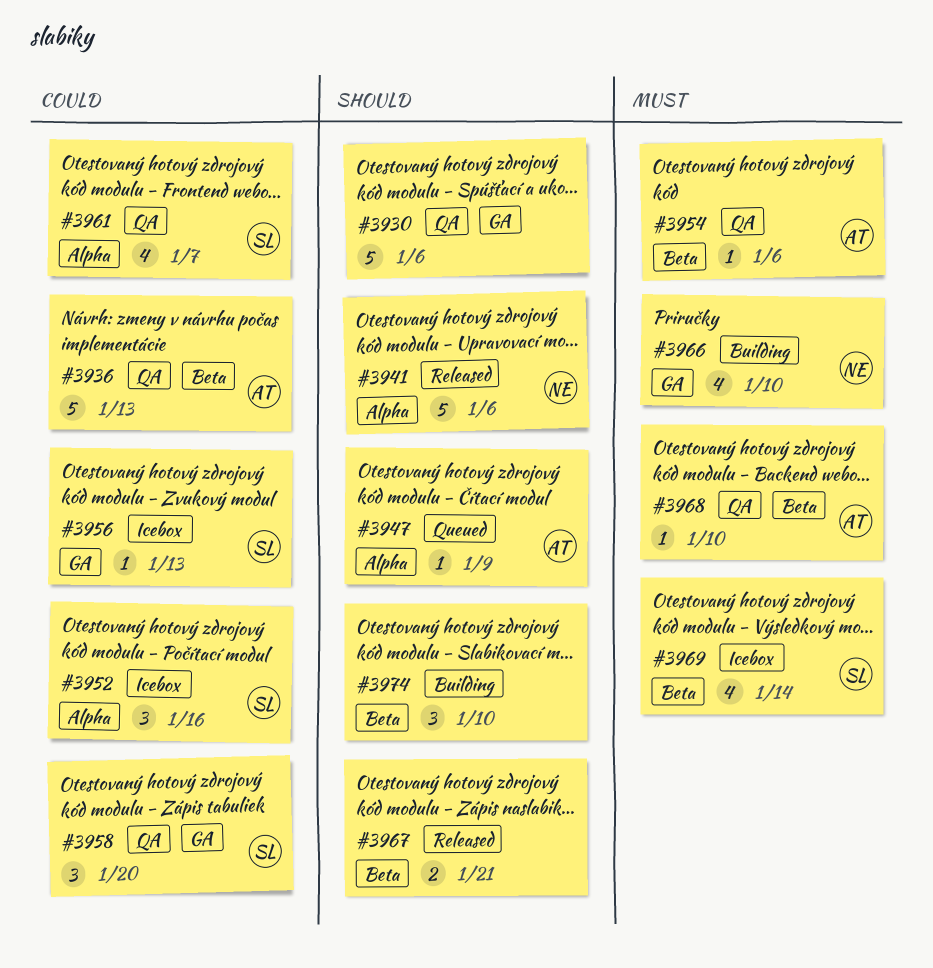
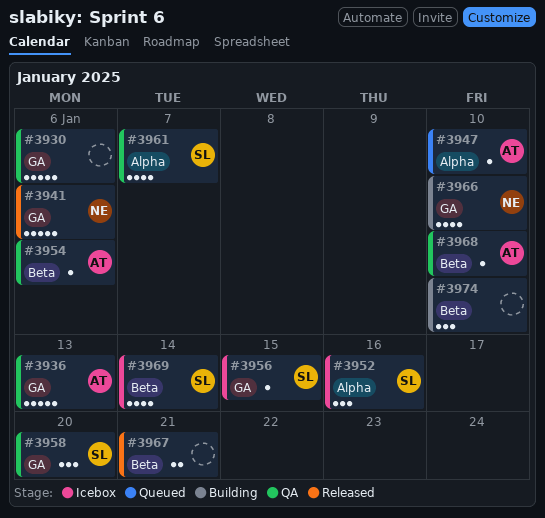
#3936, label: Beta -> GA
#3941, label: Alpha -> GA
#3947, due: Jan 9 -> Jan 10
#3956, due: Jan 13 -> Jan 15

